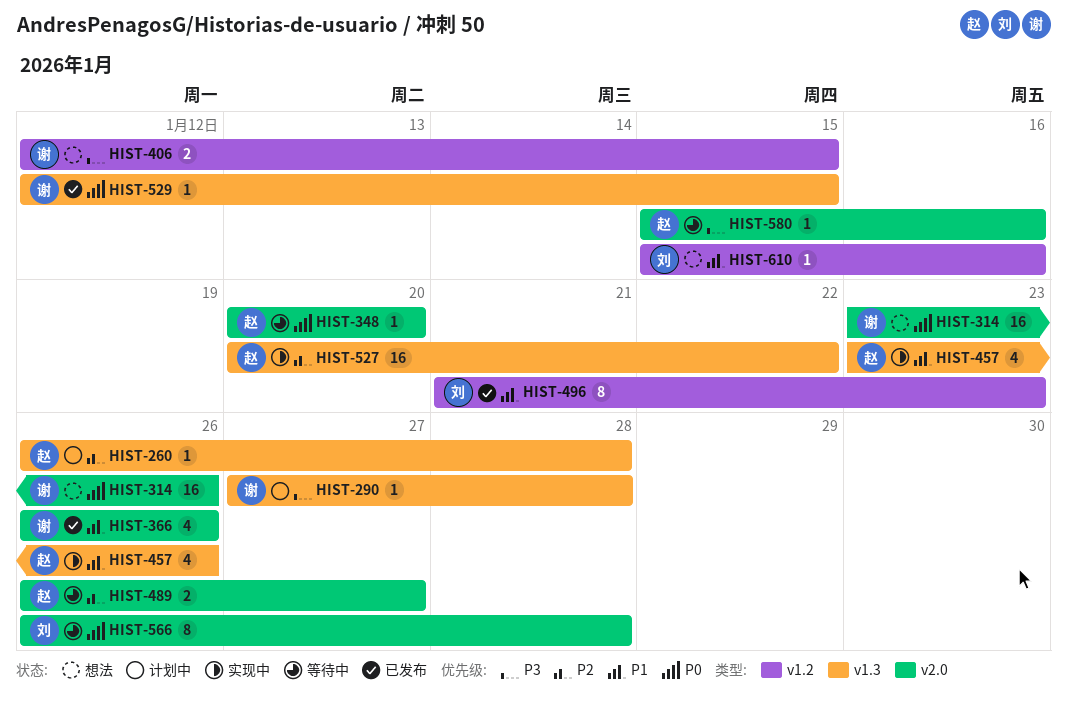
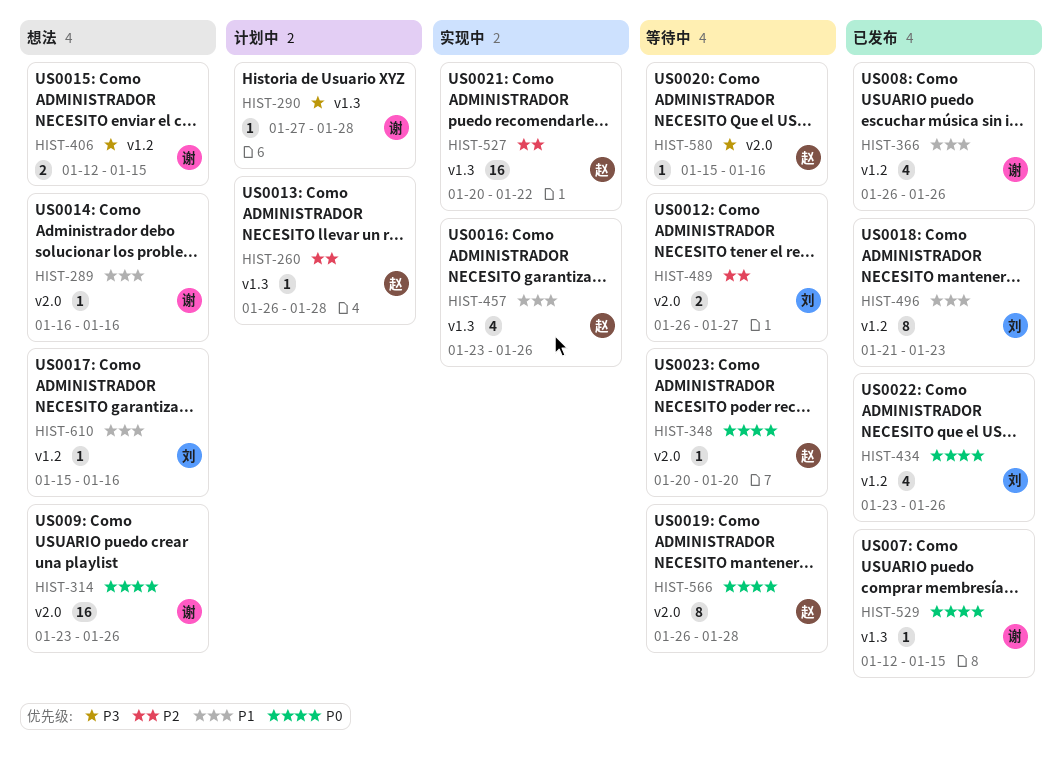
HIST-289: none -> present
HIST-366, label: v2.0 -> v1.2
HIST-434: none -> present
HIST-489, owner: 赵 -> 刘
HIST-566, owner: 刘 -> 赵

